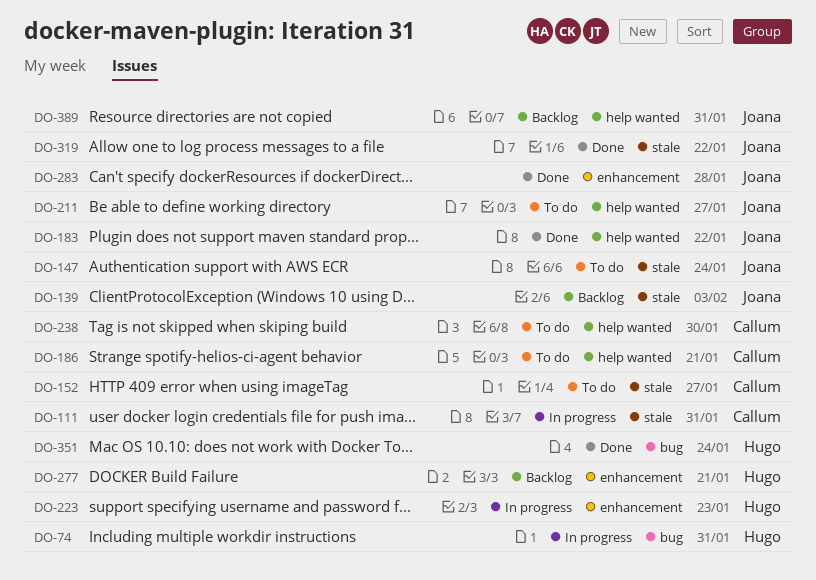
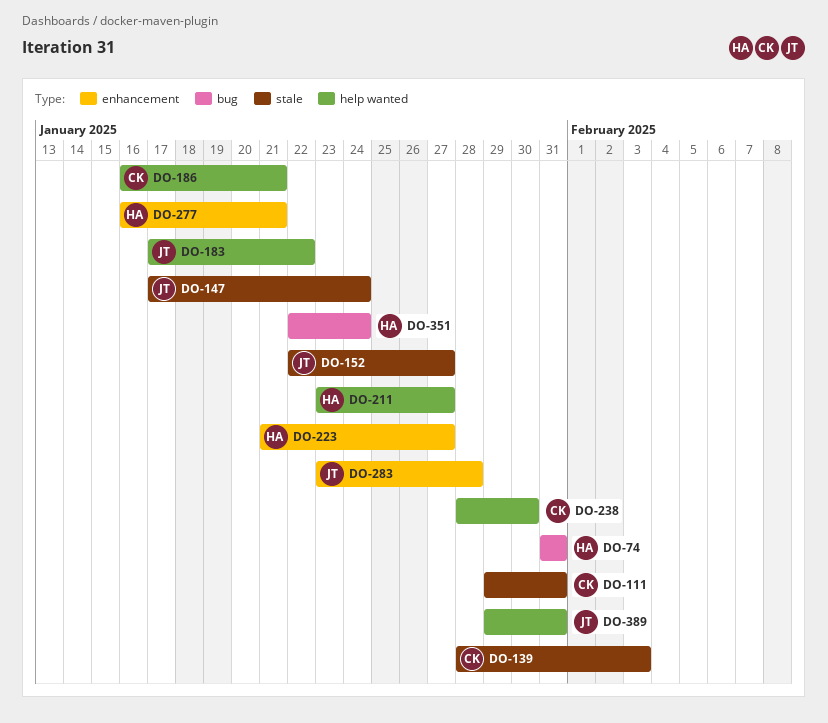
DO-139, owner: Joana -> Callum
DO-152, owner: Callum -> Joana
DO-211, owner: Joana -> Hugo
DO-223, due: Jan 23 -> Jan 27
DO-319: present -> none

